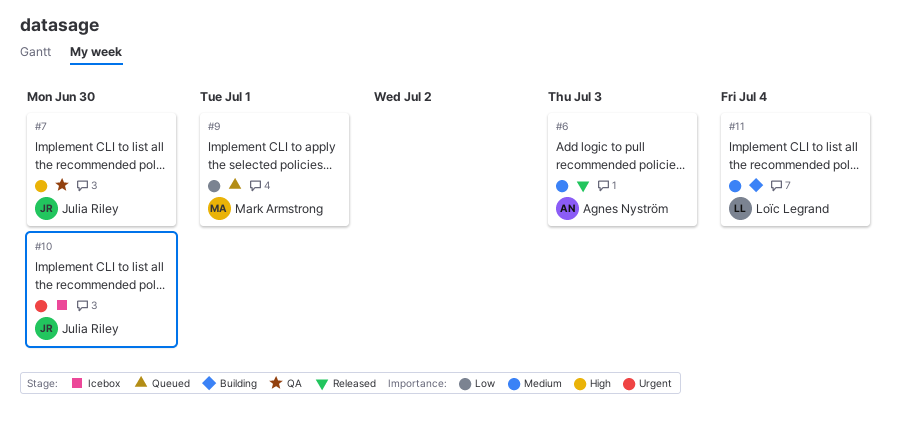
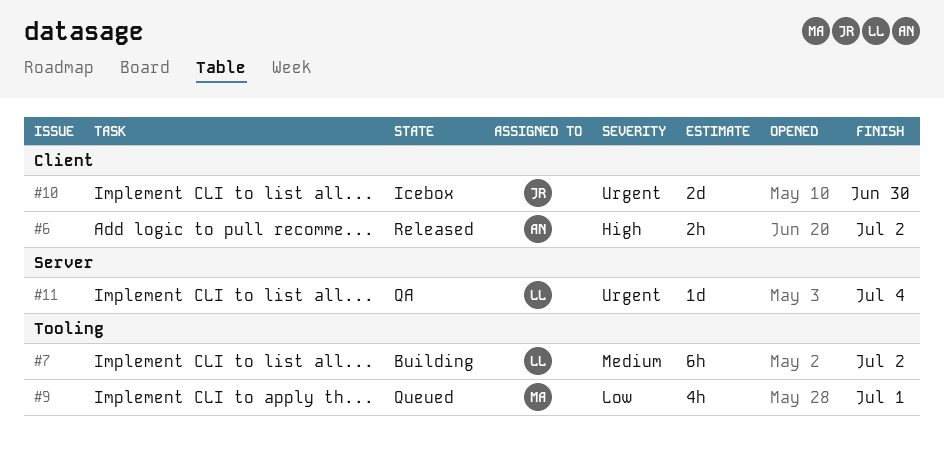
#6, priority: Medium -> High
#6, due: Jul 3 -> Jul 2
#7, status: QA -> Building
#7, owner: Julia Riley -> Loïc Legrand
#7, priority: High -> Medium
#7, due: Jun 30 -> Jul 2
#11, status: Building -> QA
#11, priority: Medium -> Urgent

